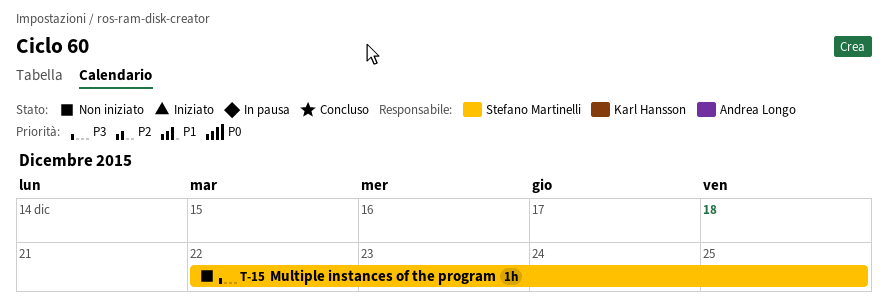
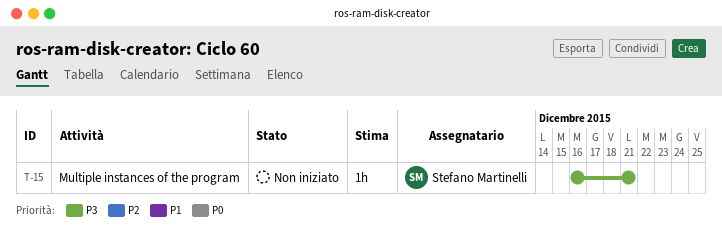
T-15, start: Dec 22 -> Dec 16
T-15, due: Dec 25 -> Dec 21

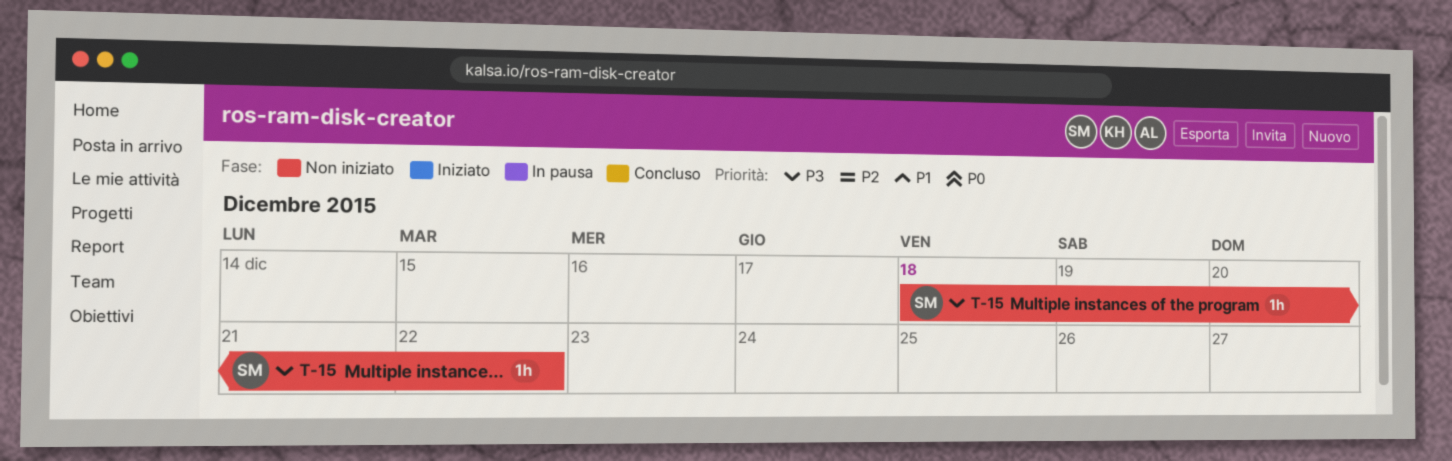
T-15, start: Dec 16 -> Dec 18
T-15, due: Dec 21 -> Dec 22

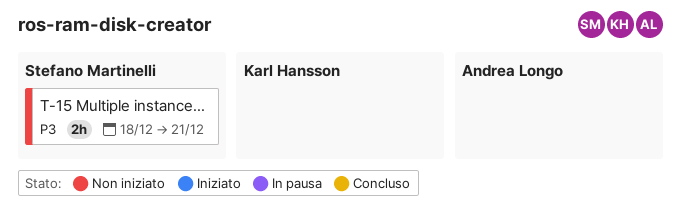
T-15, estimate: 1h -> 2h
T-15, due: Dec 22 -> Dec 21

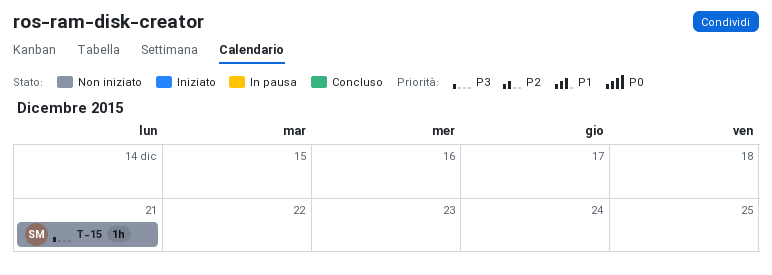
T-15, estimate: 2h -> 1h
T-15, start: Dec 18 -> Dec 21

